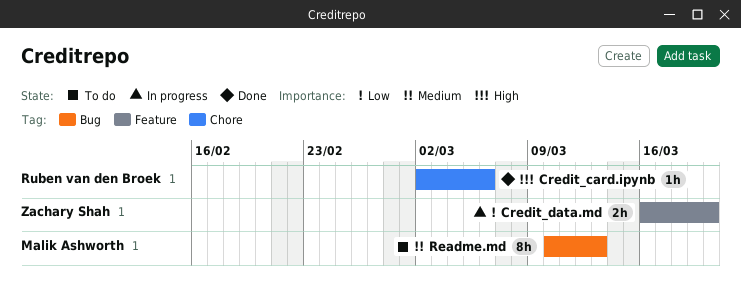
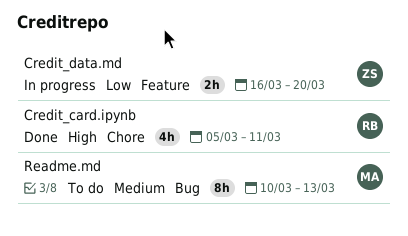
Credit_card.ipynb, estimate: 1h -> 4h
Credit_card.ipynb, start: Mar 2 -> Mar 5
Credit_card.ipynb, due: Mar 6 -> Mar 11

